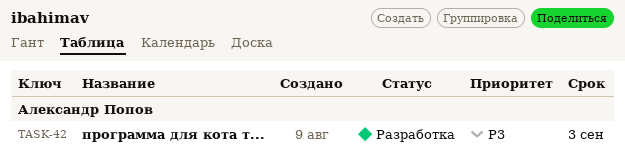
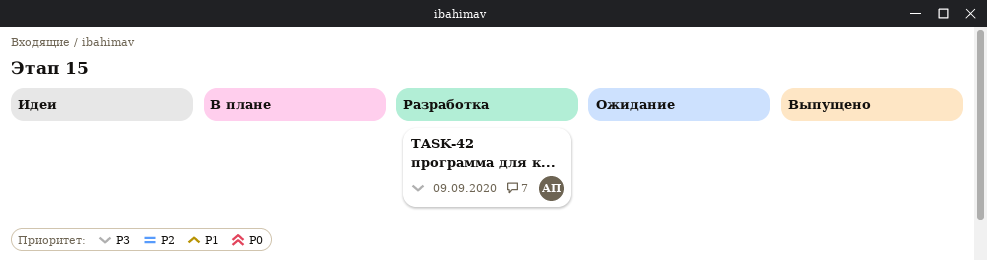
TASK-42, due: Sep 3 -> Sep 9

